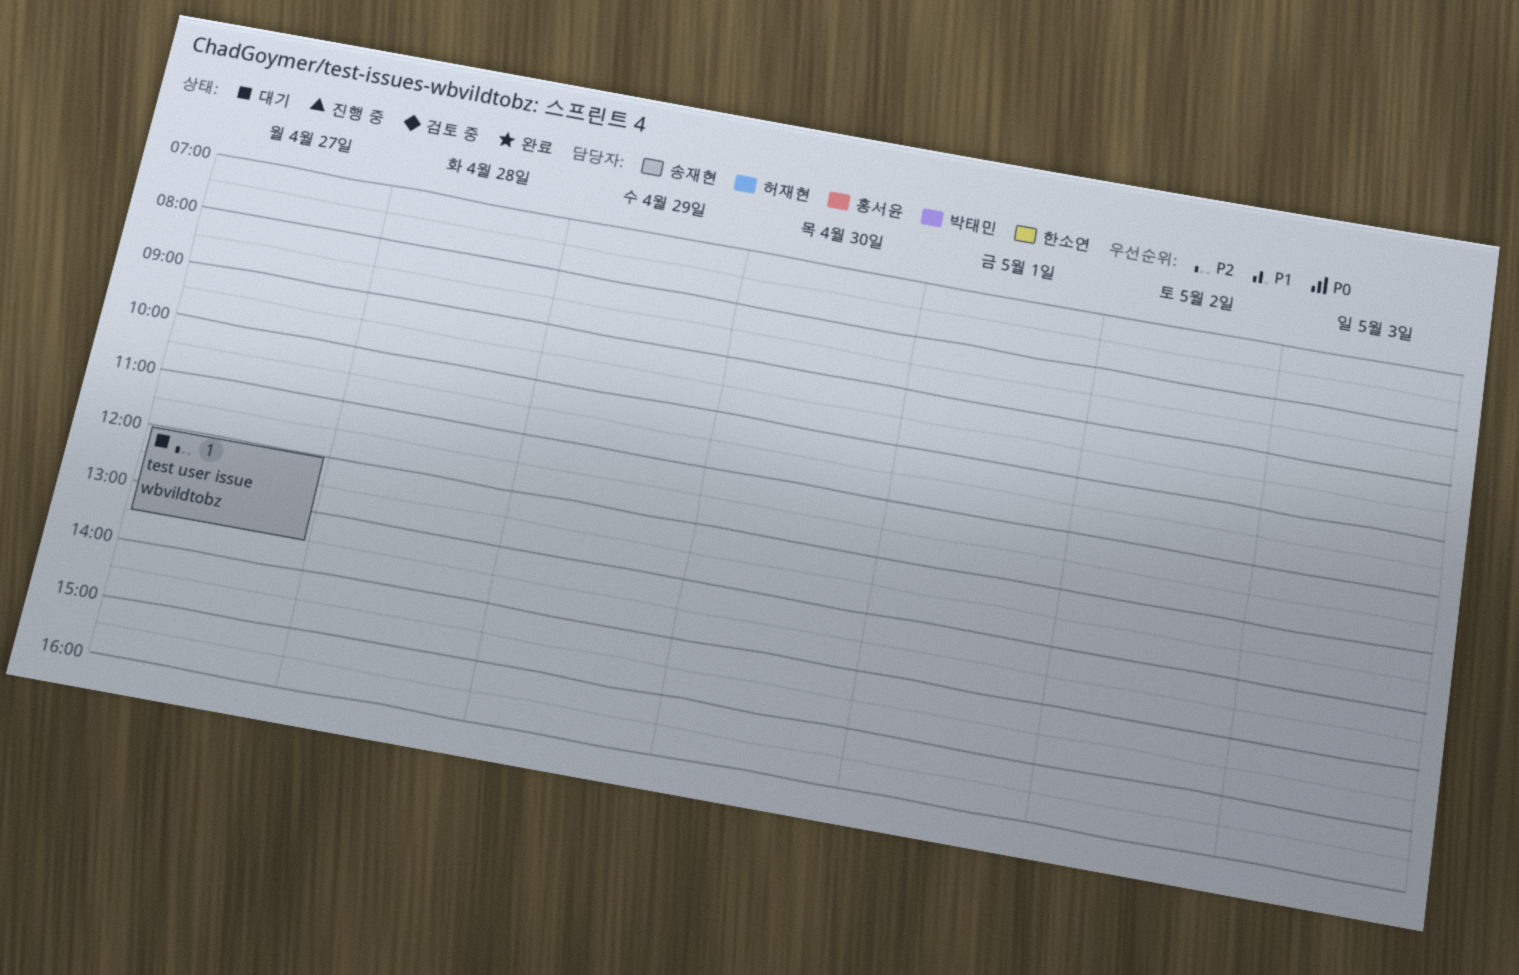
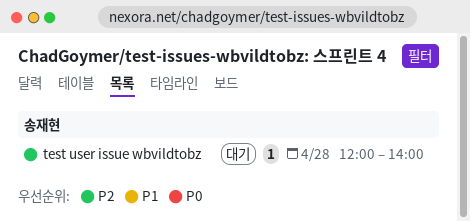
test user issue wbvildtobz, day: Apr 27 -> Apr 28
test user issue wbvildtobz, ends: 13:30 -> 14:00

